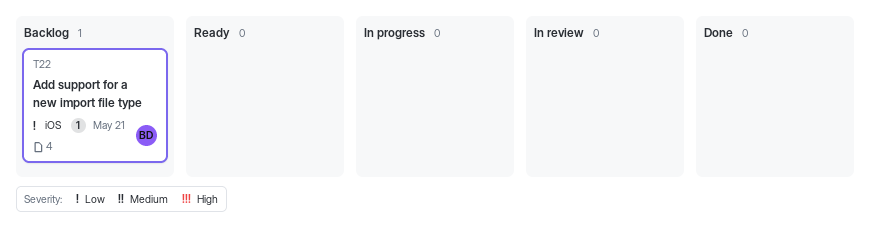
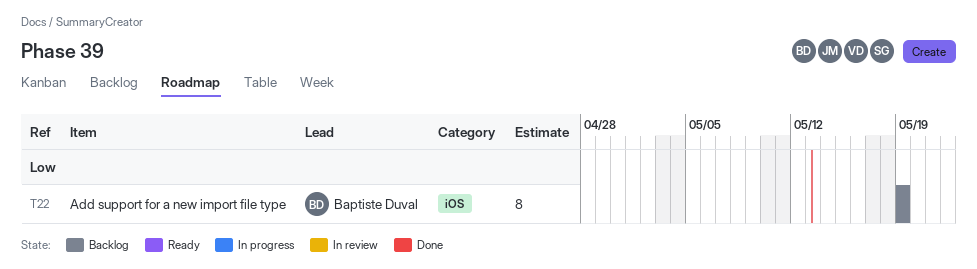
T22, estimate: 1 -> 8
T22, due: May 21 -> May 19

